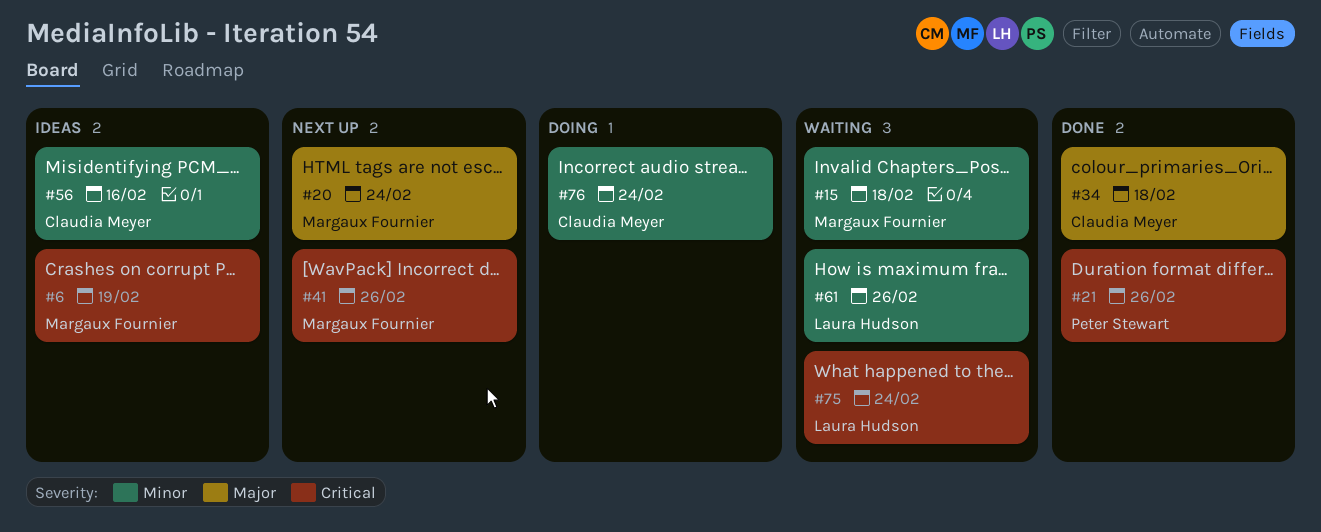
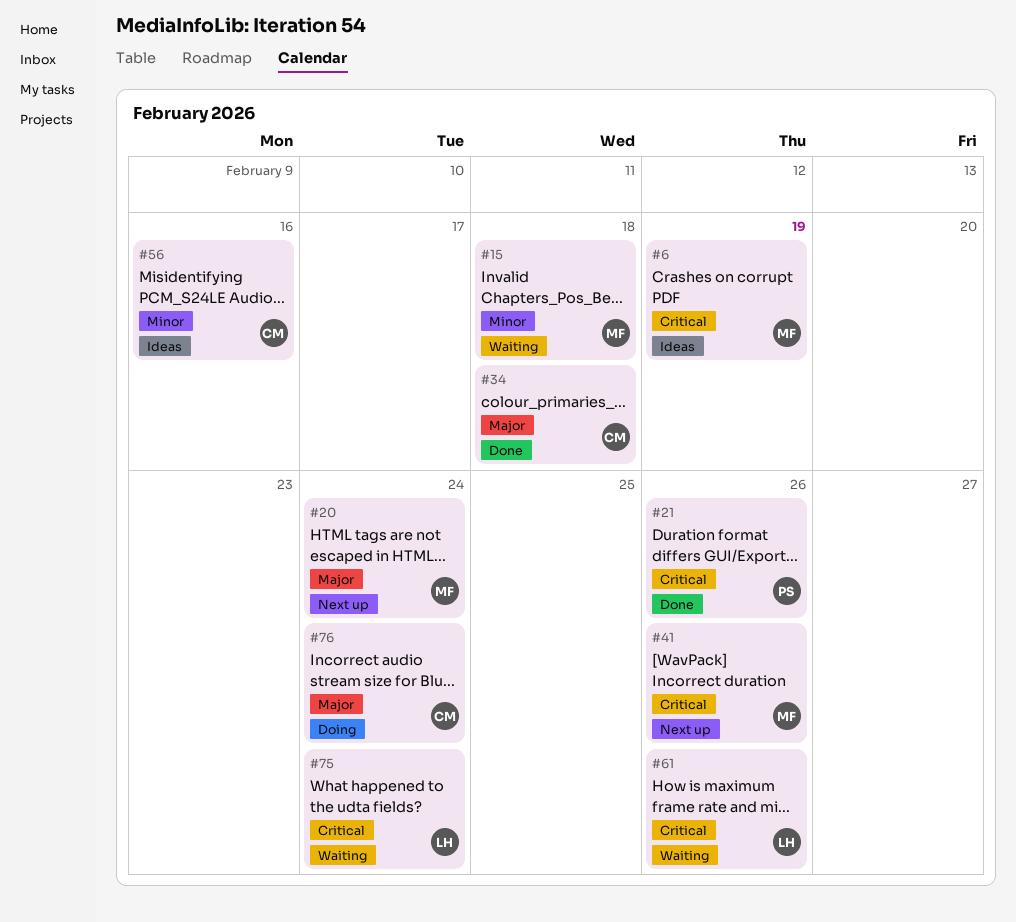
#61, priority: Minor -> Critical
#76, priority: Minor -> Major

